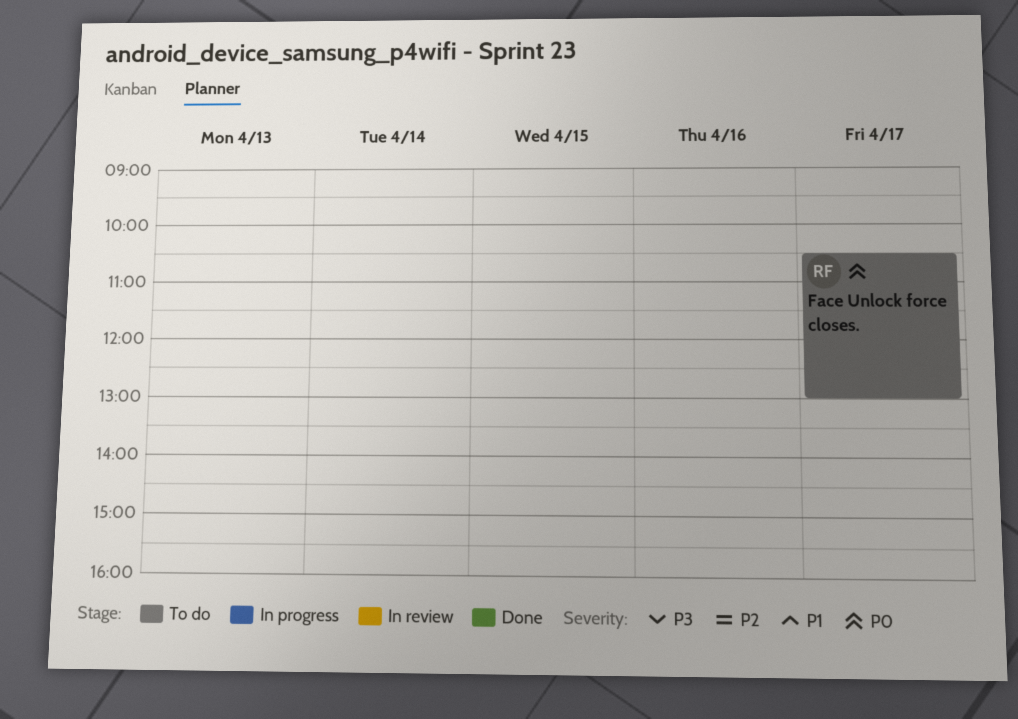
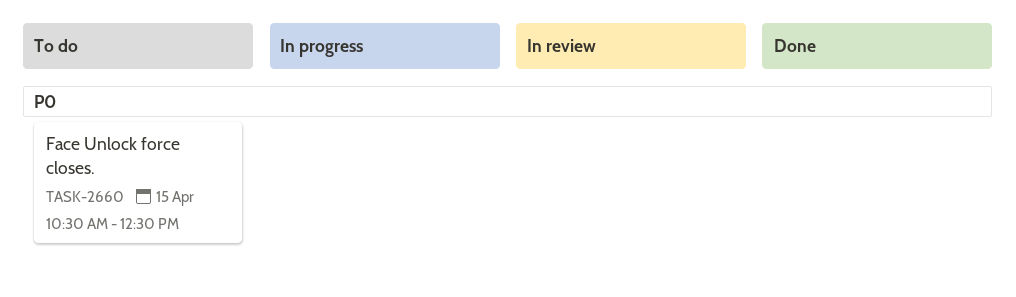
Face Unlock force closes., day: Apr 17 -> Apr 15
Face Unlock force closes., ends: 13:00 -> 12:30

